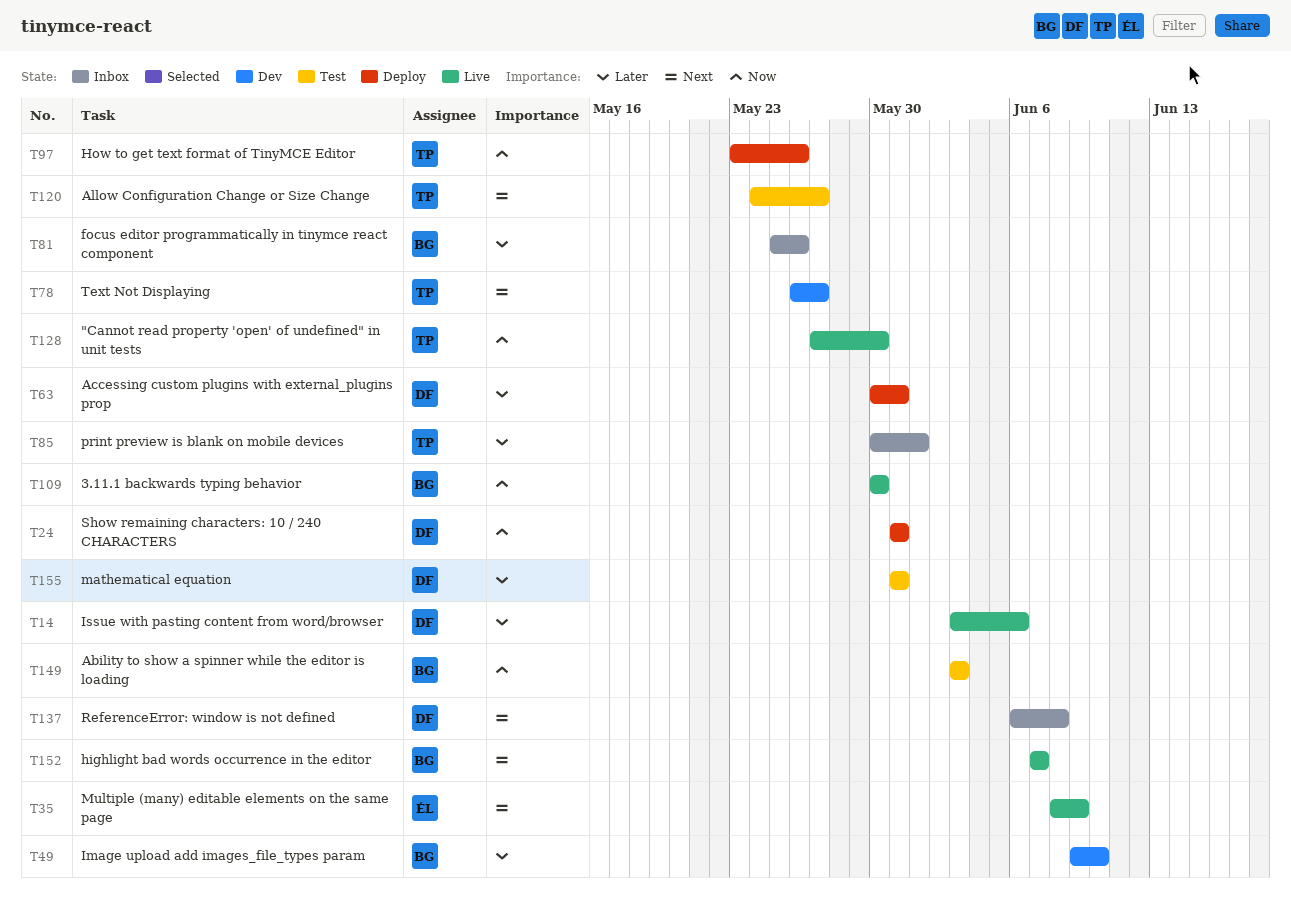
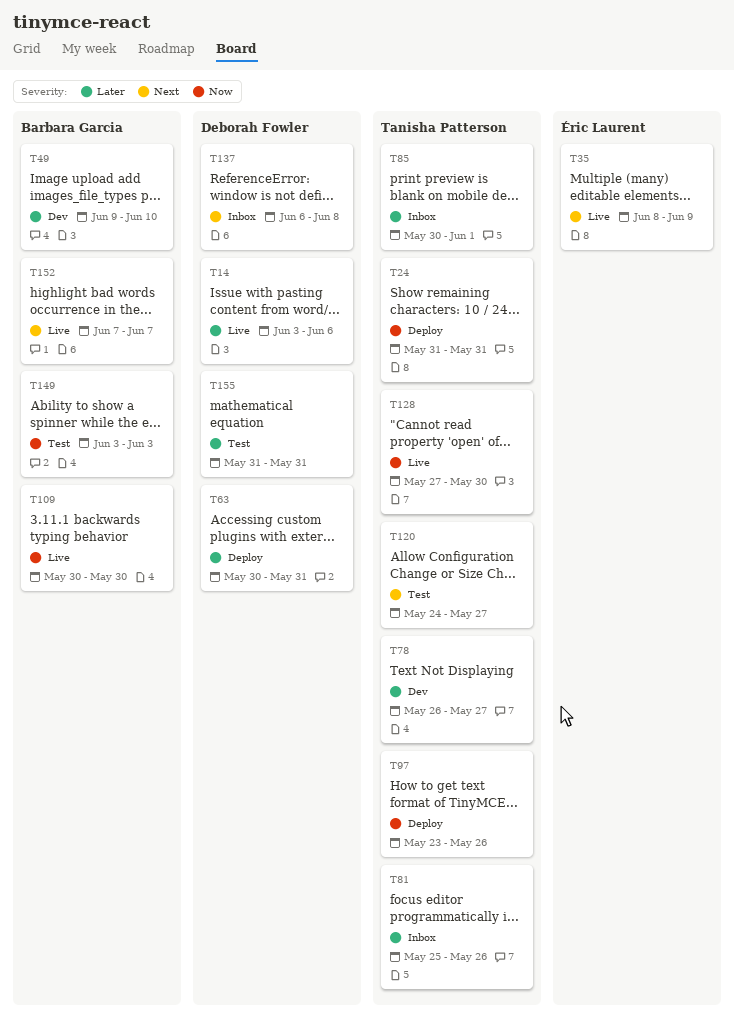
T24, owner: Deborah Fowler -> Tanisha Patterson
T78, priority: Next -> Later
T81, owner: Barbara Garcia -> Tanisha Patterson

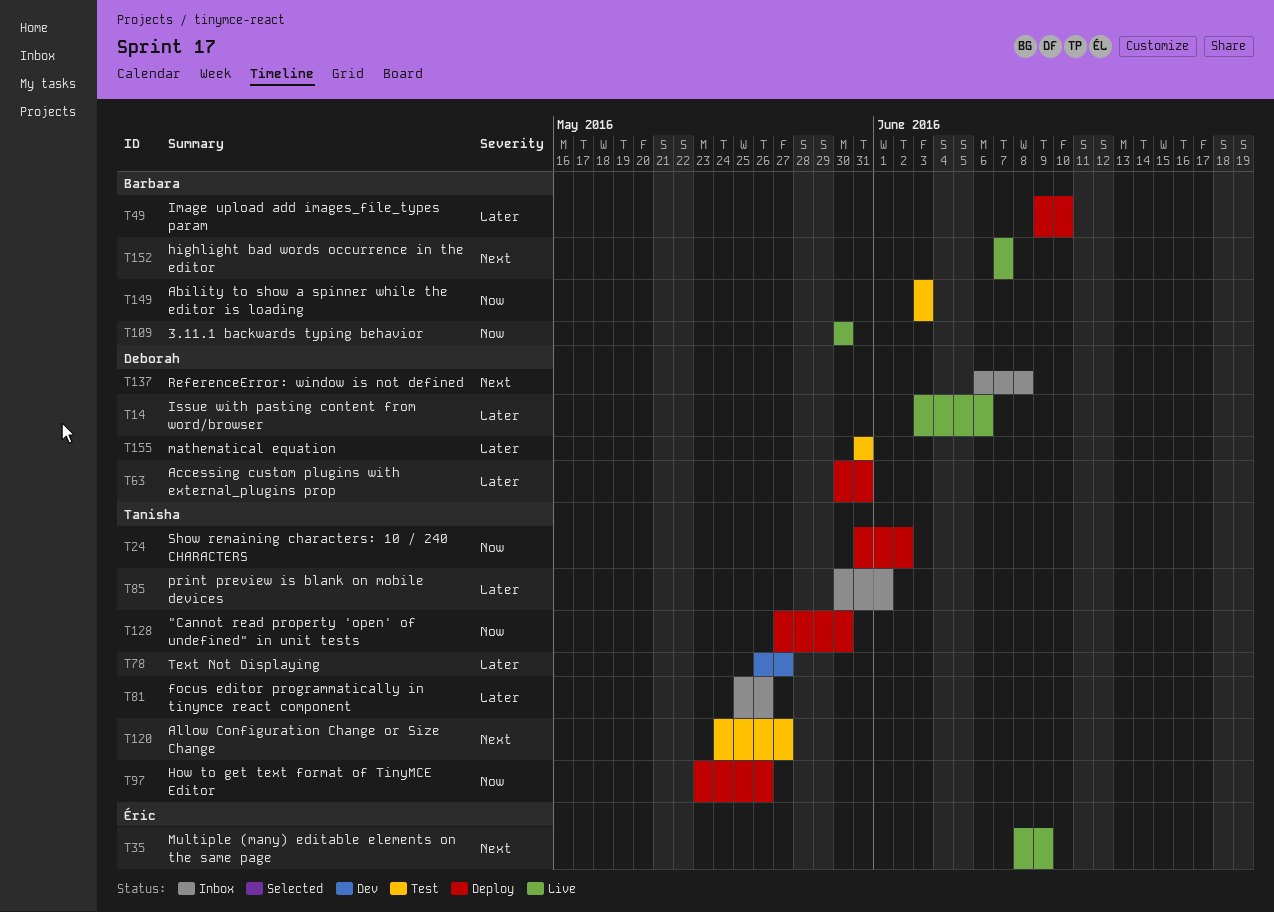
T24, due: May 31 -> Jun 2
T49, status: Dev -> Deploy
T128, status: Live -> Deploy

